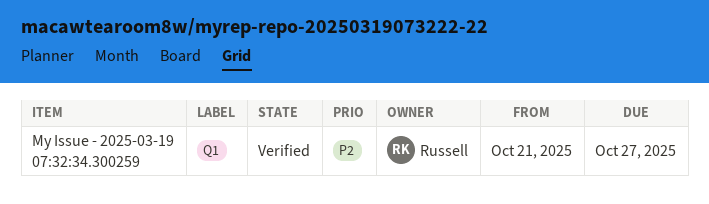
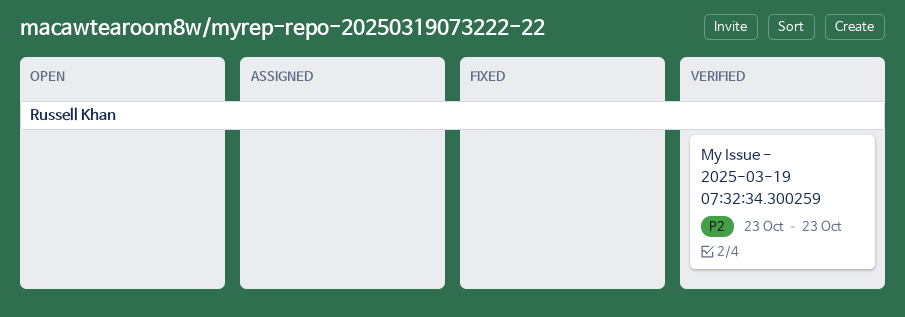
My Issue - 2025-03-19 07:32:34.300259, start: Oct 21 -> Oct 23
My Issue - 2025-03-19 07:32:34.300259, due: Oct 27 -> Oct 23

